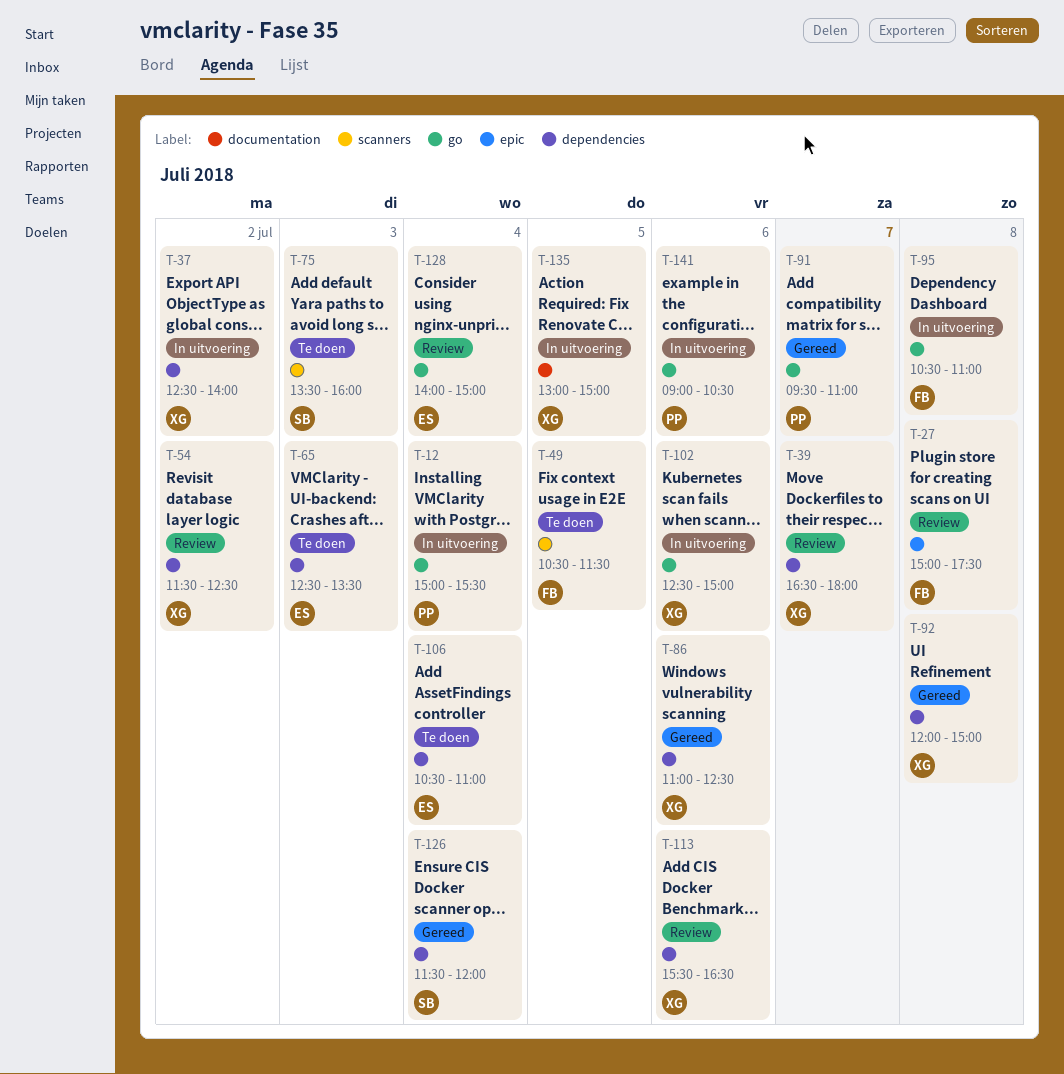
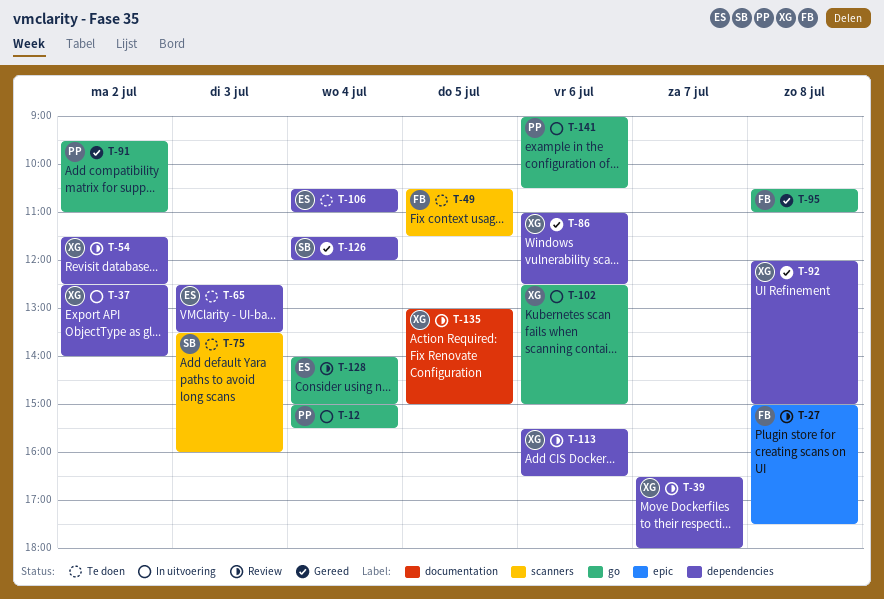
T-91, day: Jul 7 -> Jul 2
T-95, status: In uitvoering -> Gereed
T-135, status: In uitvoering -> Review

